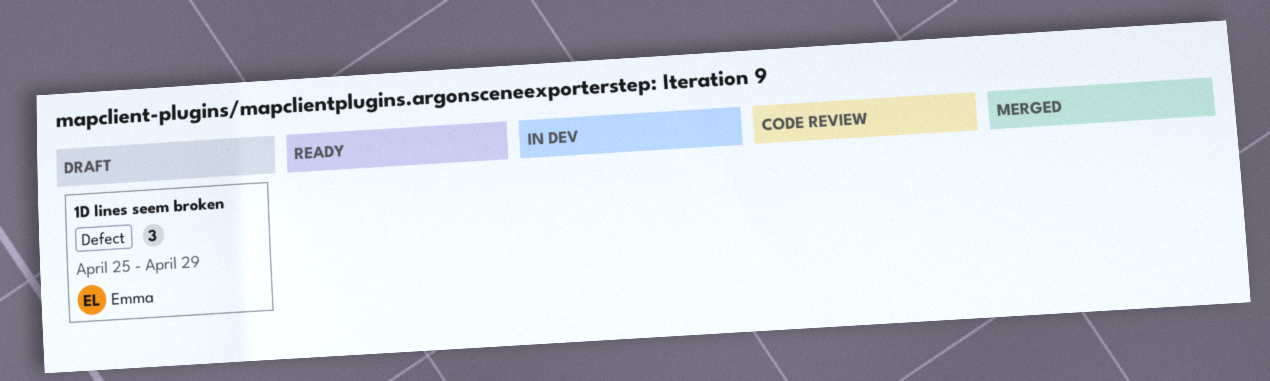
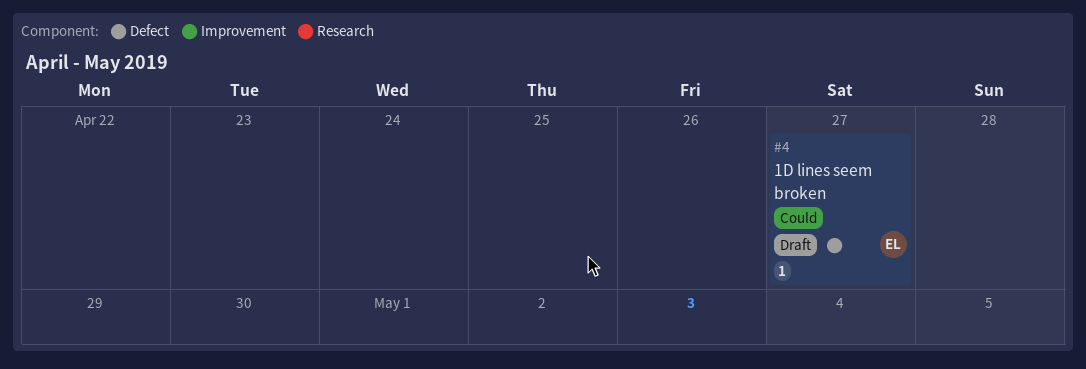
1D lines seem broken, estimate: 3 -> 1
1D lines seem broken, due: Apr 29 -> Apr 27

